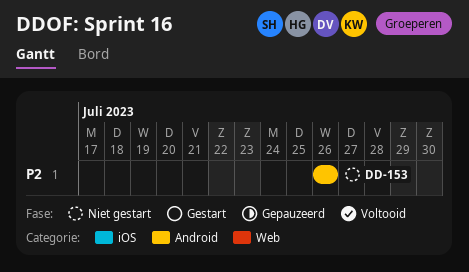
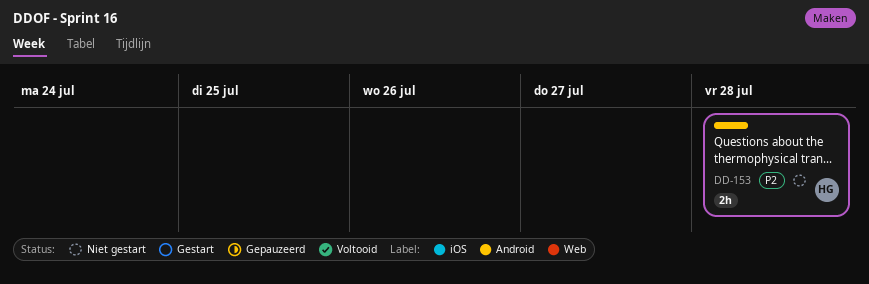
DD-153, due: Jul 26 -> Jul 28

